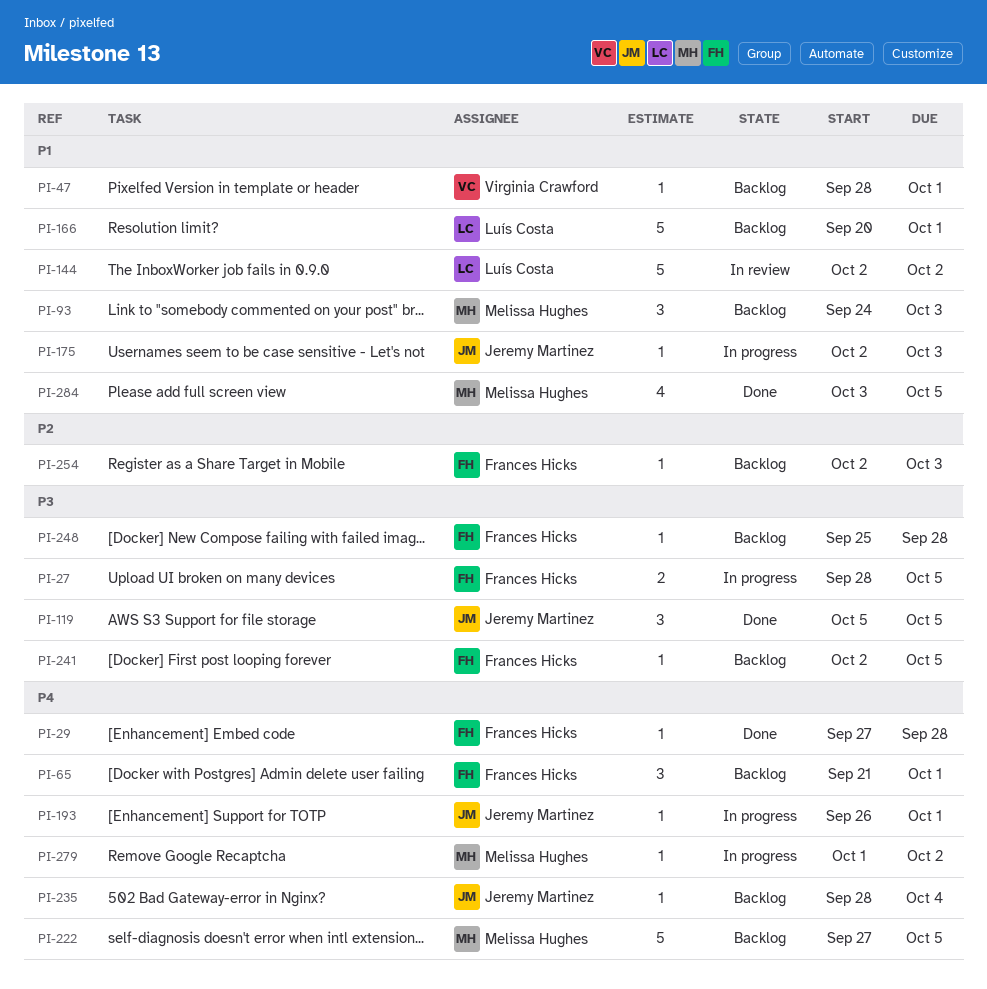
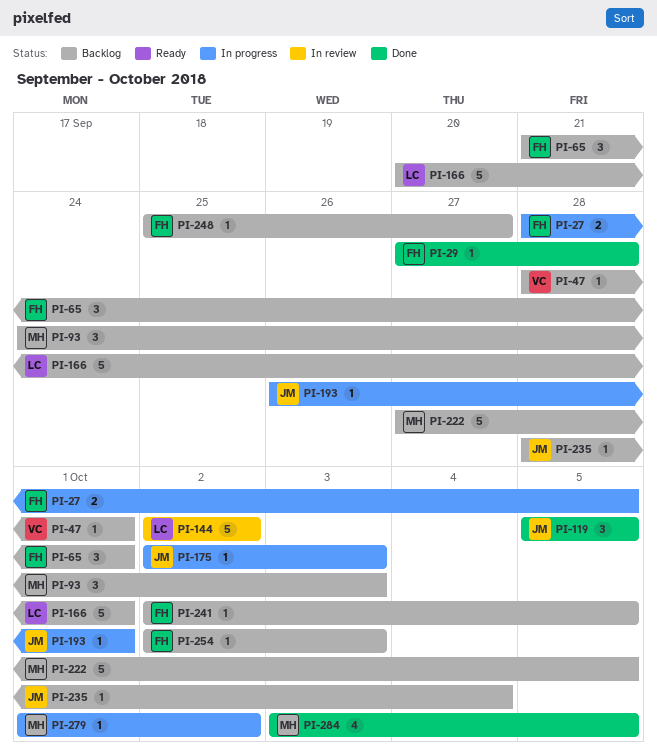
PI-248, due: Sep 28 -> Sep 27

